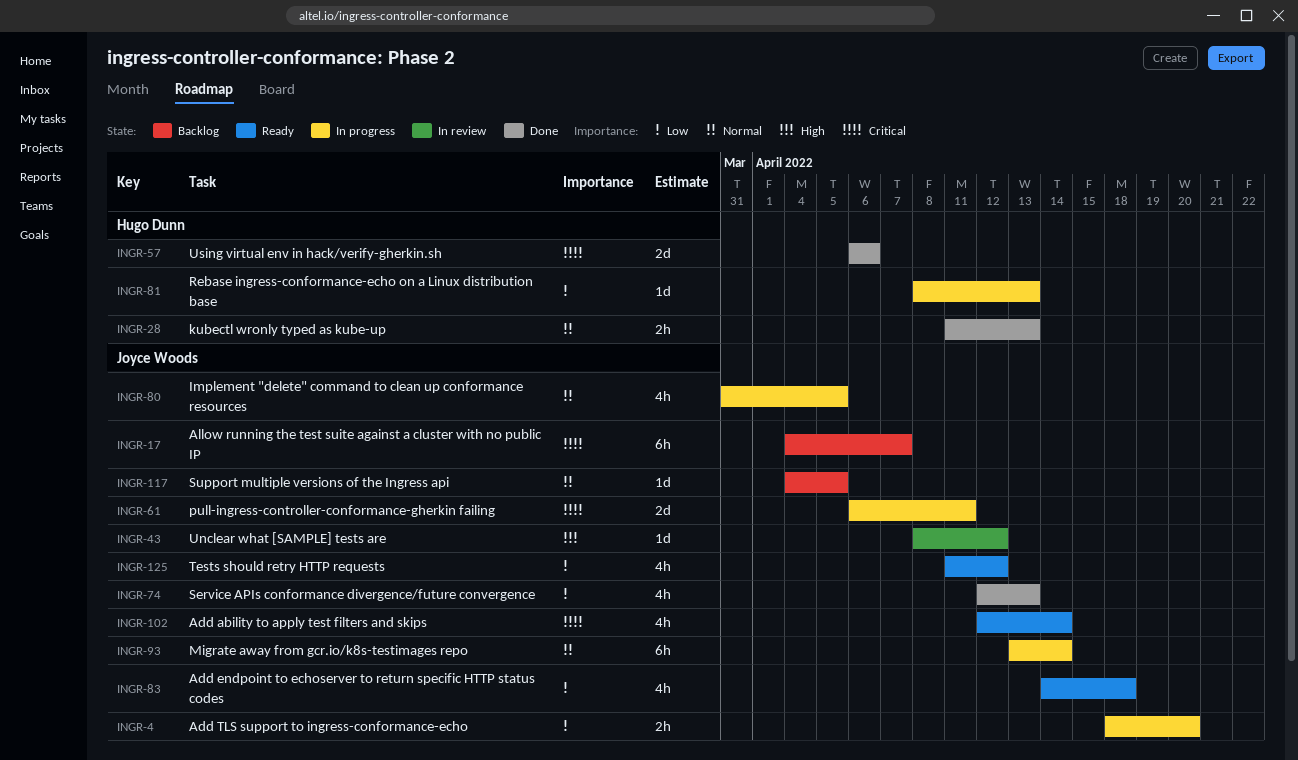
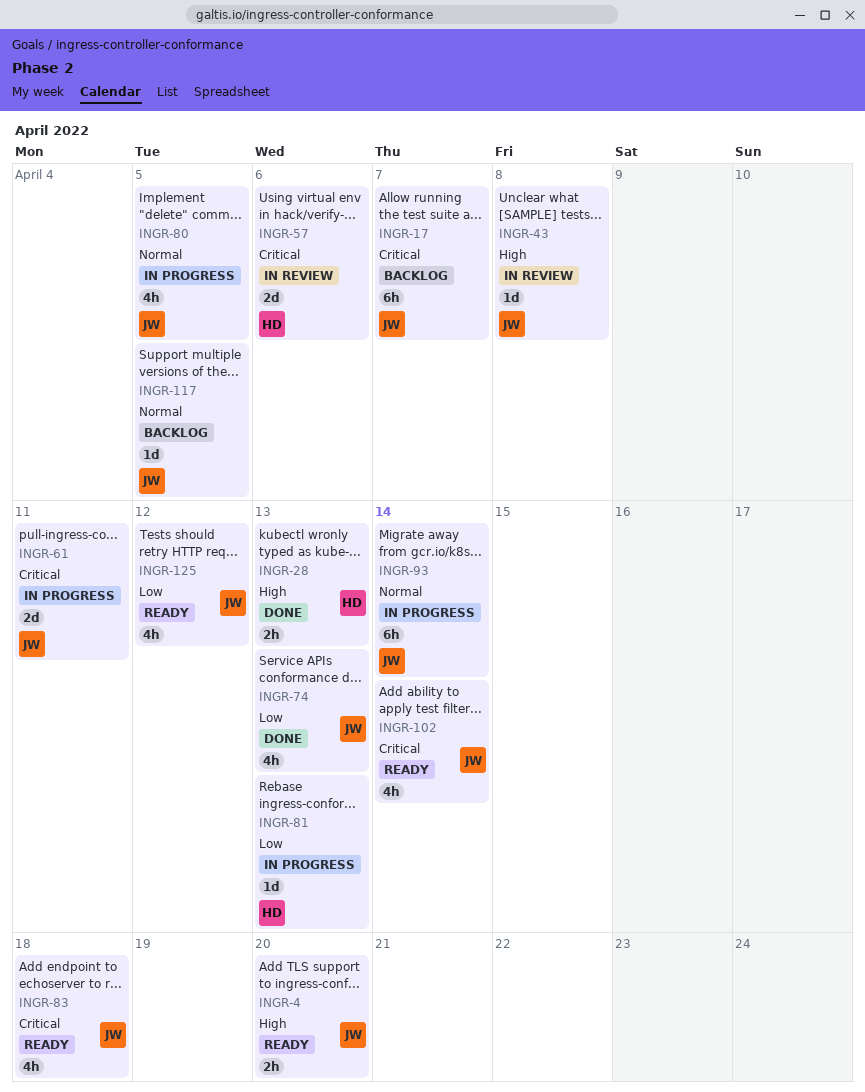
INGR-4, status: In progress -> Ready
INGR-4, priority: Low -> High
INGR-28, priority: Normal -> High
INGR-43, due: Apr 12 -> Apr 8
INGR-57, status: Done -> In review
INGR-83, priority: Low -> Critical

